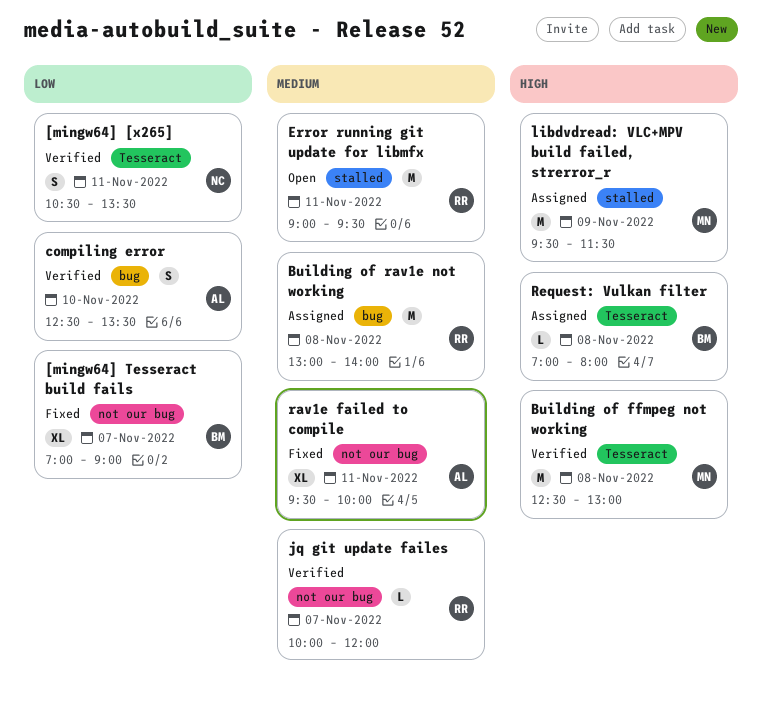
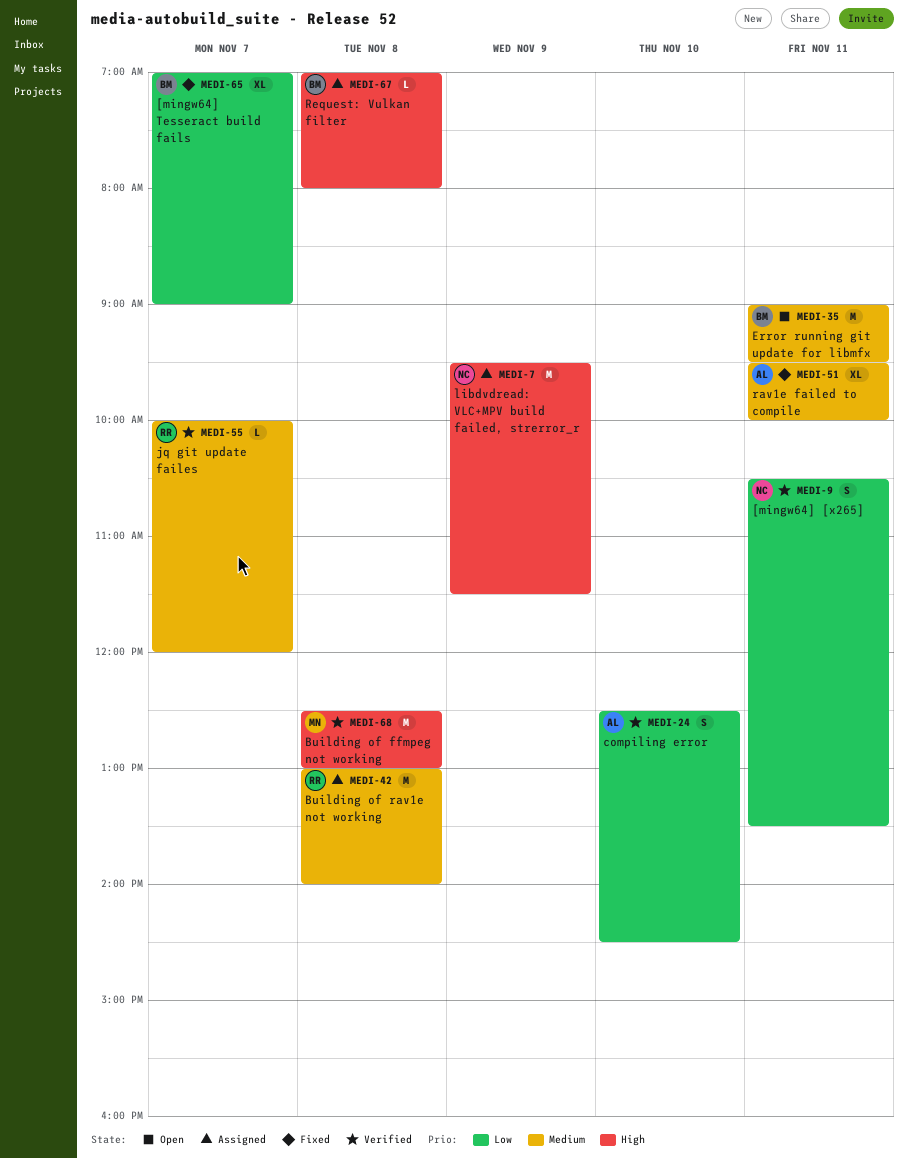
compiling error, ends: 13:30 -> 14:30
Error running git update for libmfx, owner: RR -> BM
libdvdread: VLC+MPV build failed, strerror_r, owner: MN -> NC

